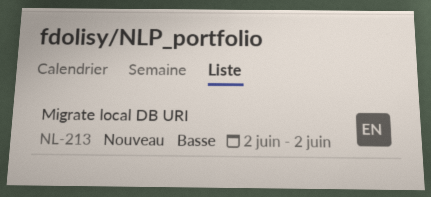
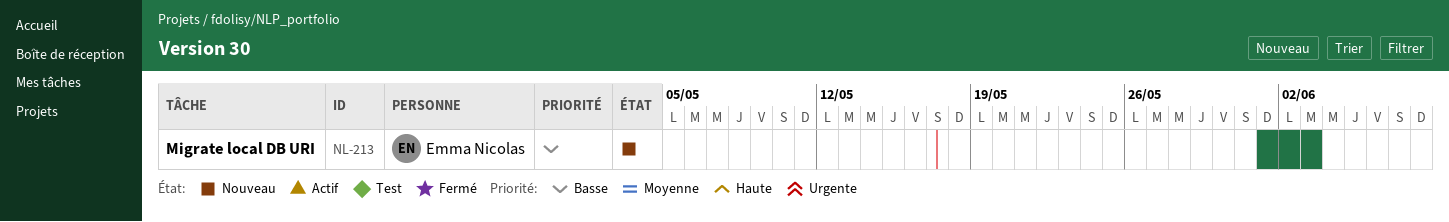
NL-213, start: Jun 2 -> Jun 1
NL-213, due: Jun 2 -> Jun 3

